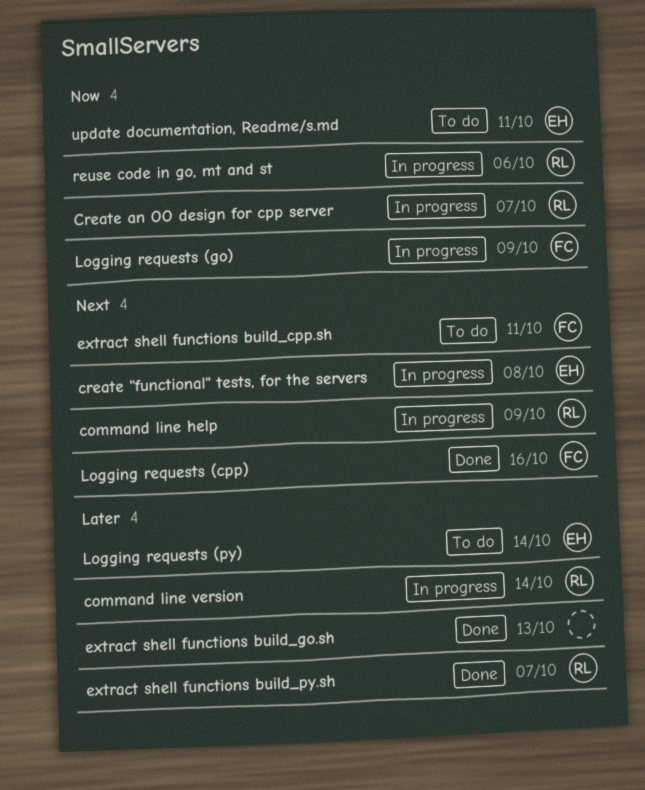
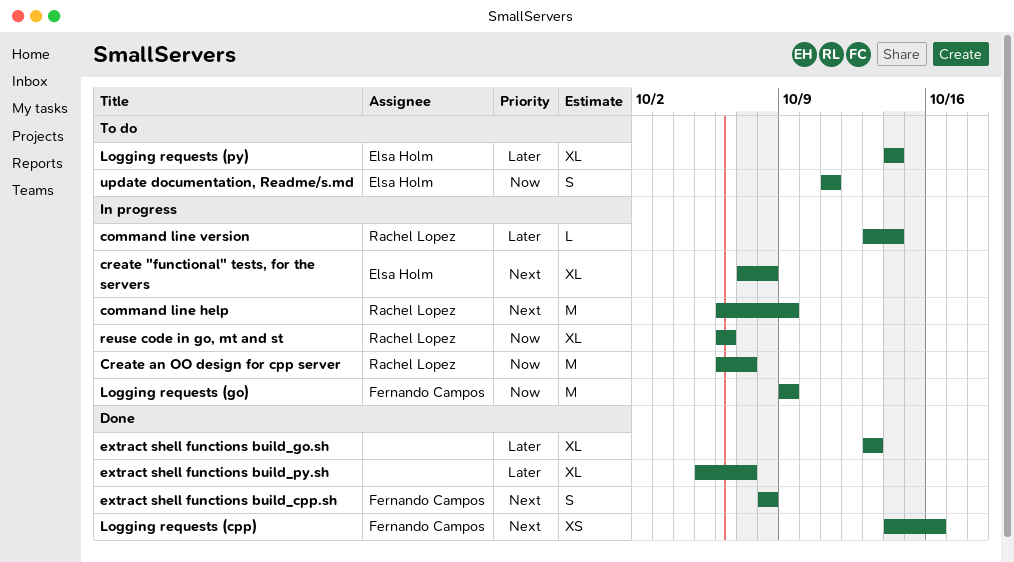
extract shell functions build_cpp.sh, status: To do -> Done
extract shell functions build_cpp.sh, due: Oct 11 -> Oct 8
extract shell functions build_py.sh, owner: Rachel Lopez -> none

